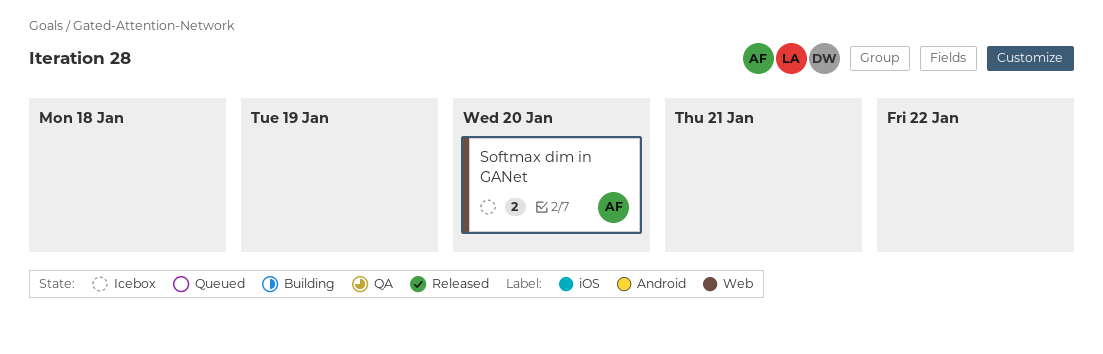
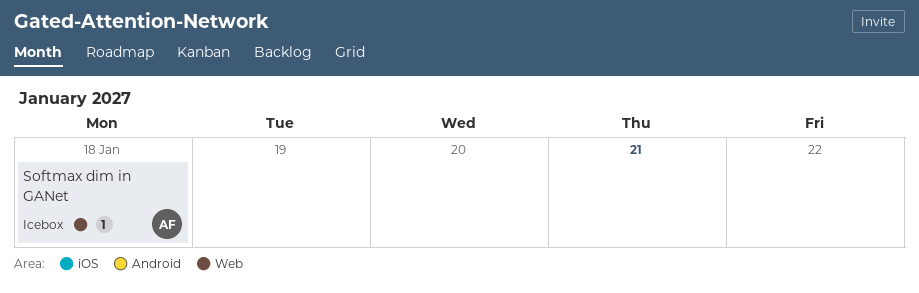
Softmax dim in GANet, estimate: 2 -> 1
Softmax dim in GANet, due: Jan 20 -> Jan 18

